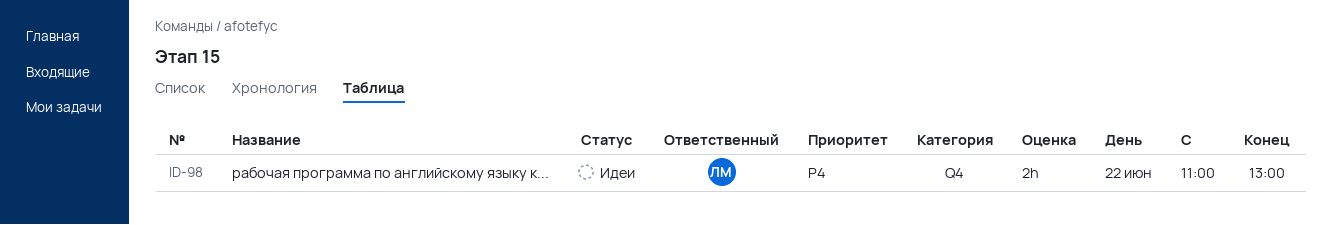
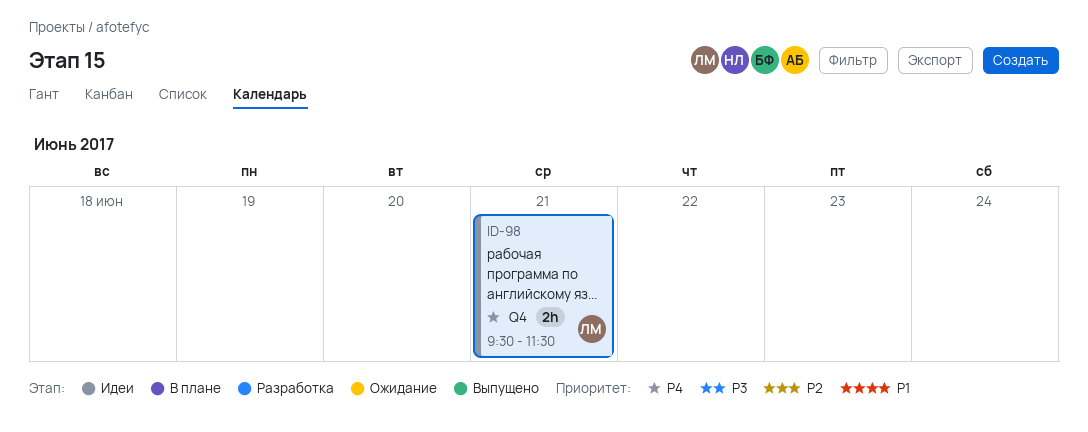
ID-98, day: Jun 22 -> Jun 21
ID-98, begins: 11:00 -> 09:30
ID-98, ends: 13:00 -> 11:30

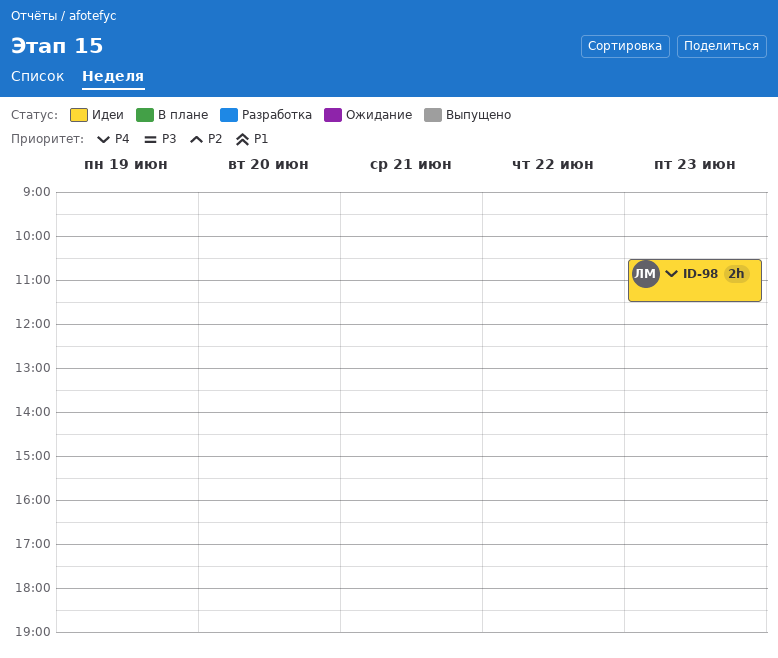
ID-98, day: Jun 21 -> Jun 23
ID-98, begins: 09:30 -> 10:30

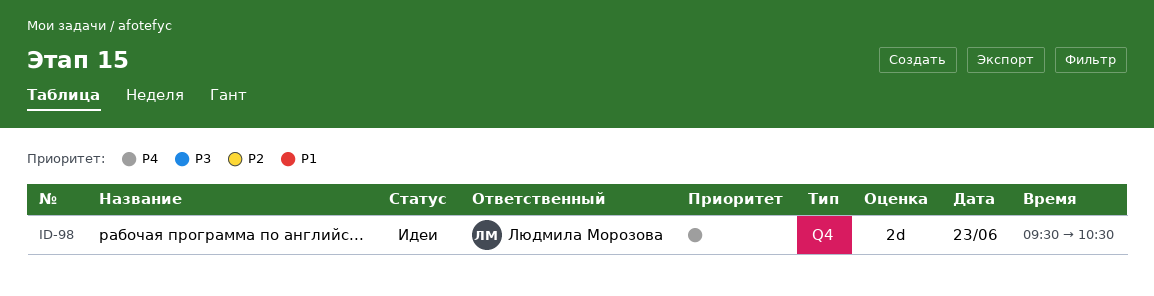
ID-98, estimate: 2h -> 2d
ID-98, begins: 10:30 -> 09:30
ID-98, ends: 11:30 -> 10:30

